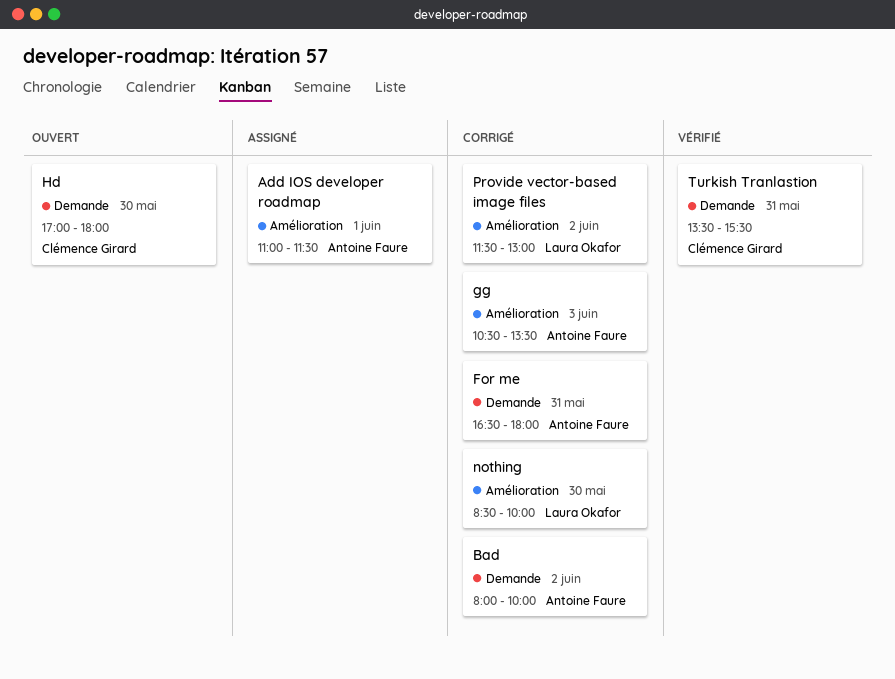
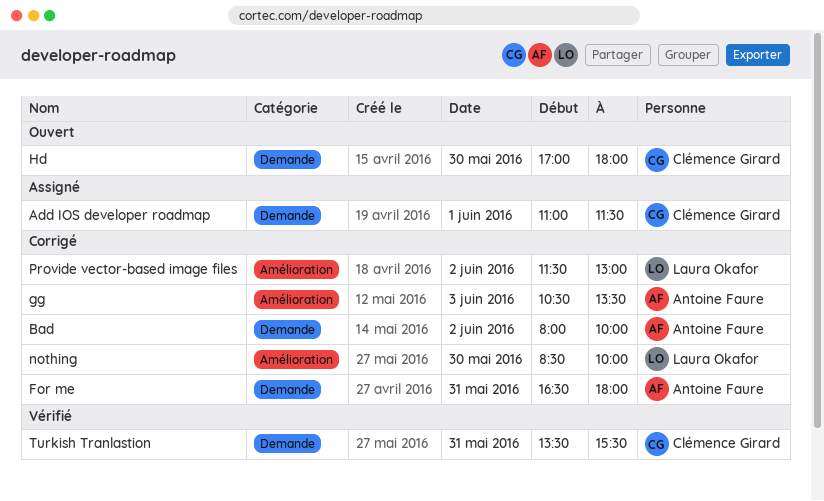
Add IOS developer roadmap, owner: Antoine Faure -> Clémence Girard
Add IOS developer roadmap, label: Amélioration -> Demande

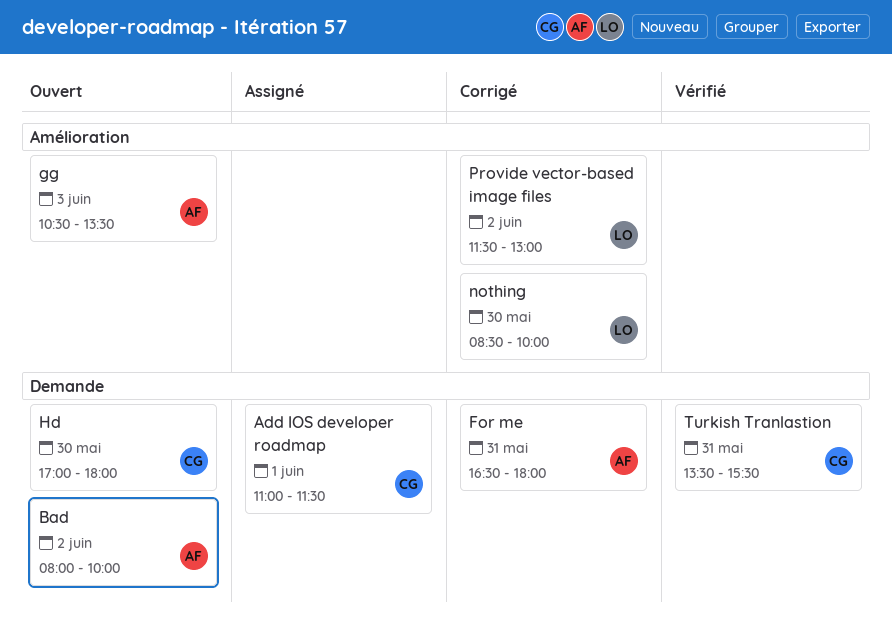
Bad, status: Corrigé -> Ouvert
gg, status: Corrigé -> Ouvert

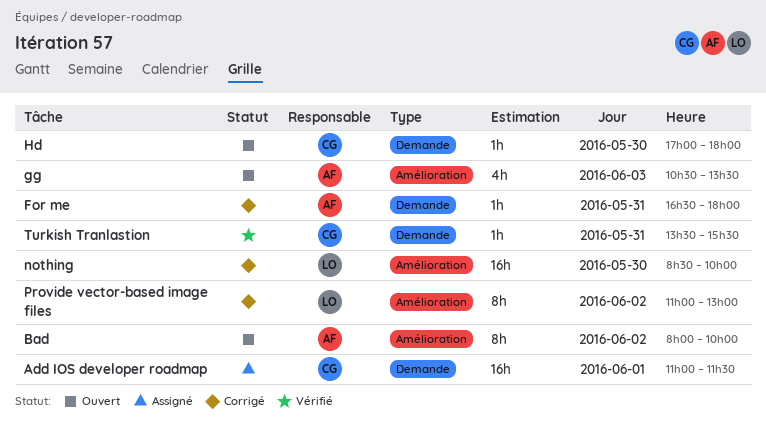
Bad, label: Demande -> Amélioration
Provide vector-based image files, begins: 11:30 -> 11:00

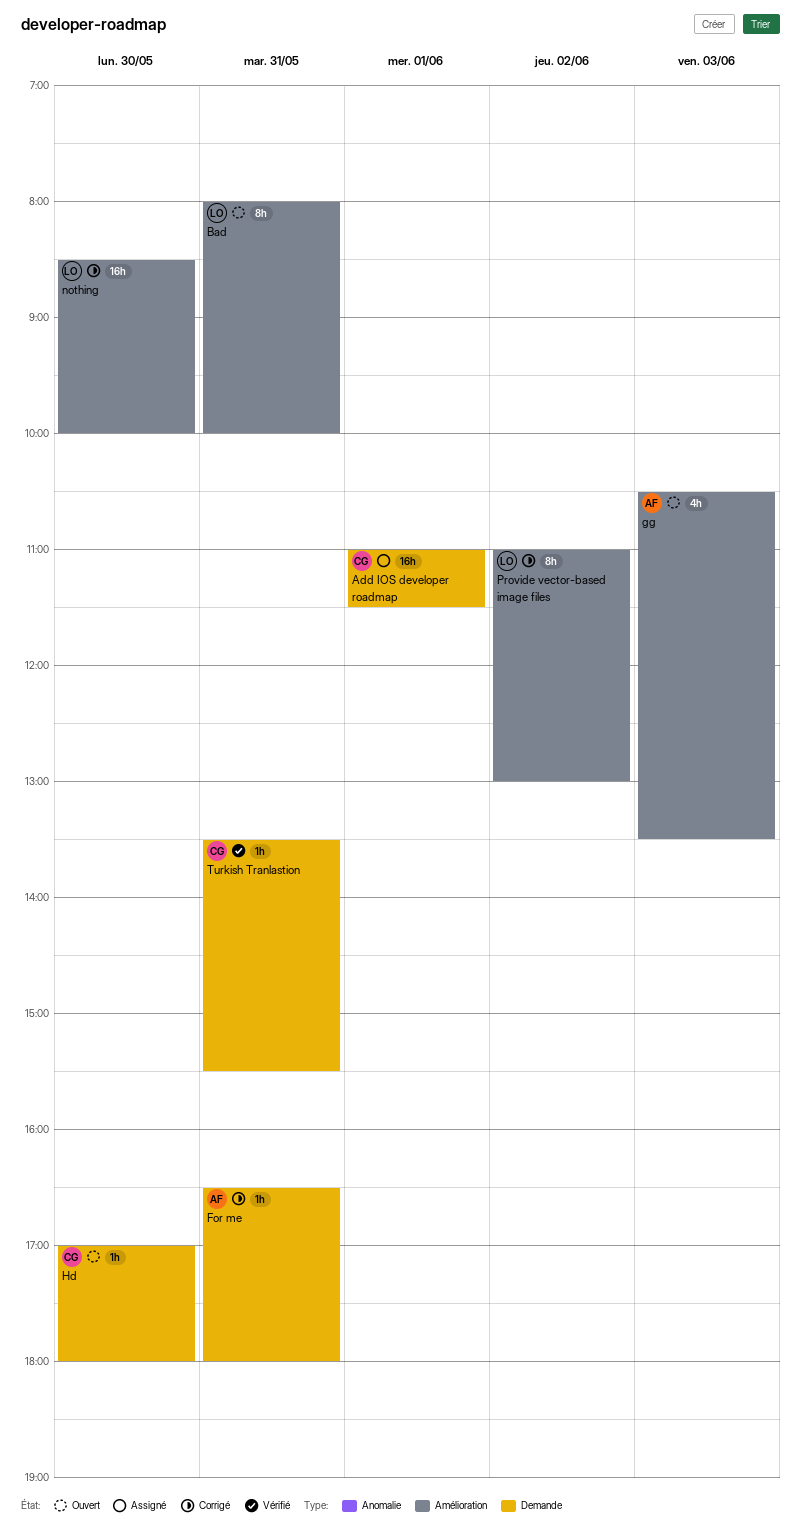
Bad, owner: AF -> LO
Bad, day: Jun 2 -> May 31

